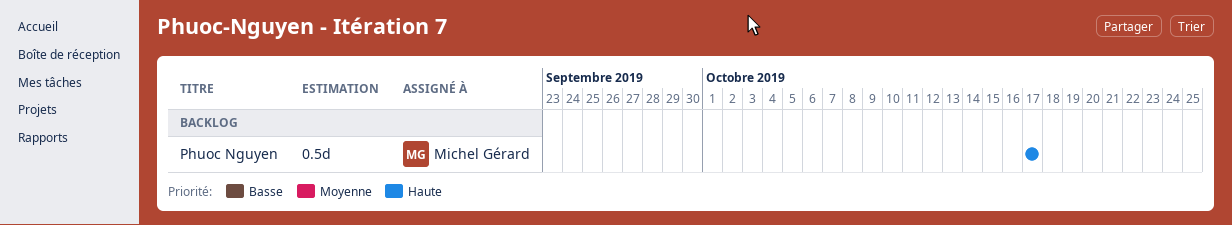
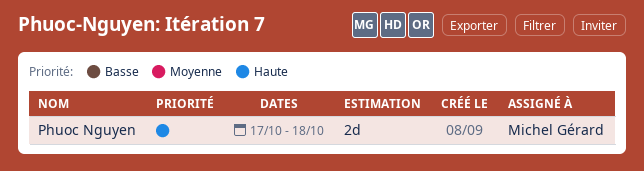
Phuoc Nguyen, estimate: 0.5d -> 2d
Phuoc Nguyen, due: Oct 17 -> Oct 18

